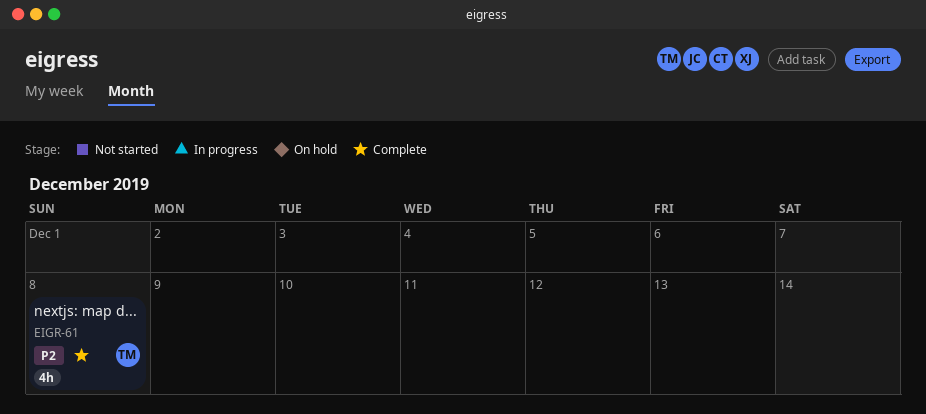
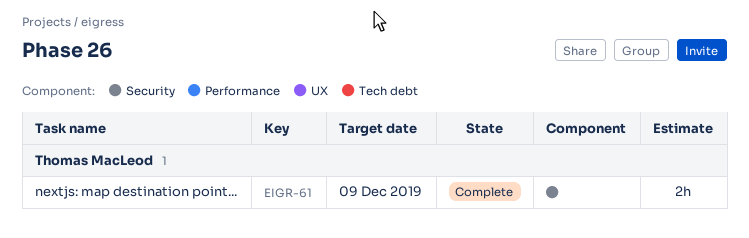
EIGR-61, estimate: 4h -> 2h
EIGR-61, due: Dec 8 -> Dec 9

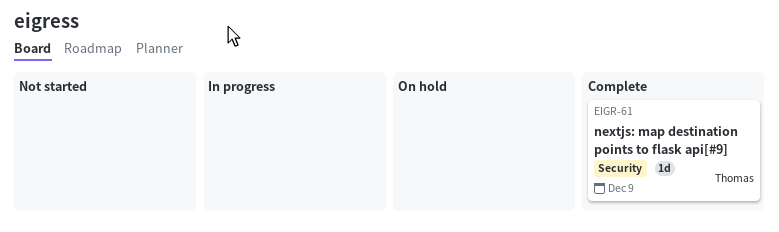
EIGR-61, estimate: 2h -> 1d

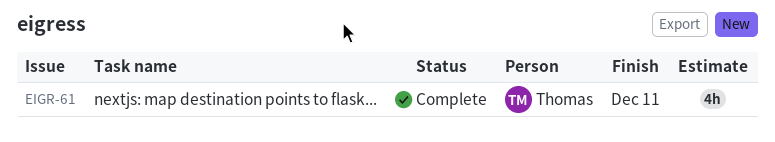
EIGR-61, estimate: 1d -> 4h
EIGR-61, due: Dec 9 -> Dec 11

